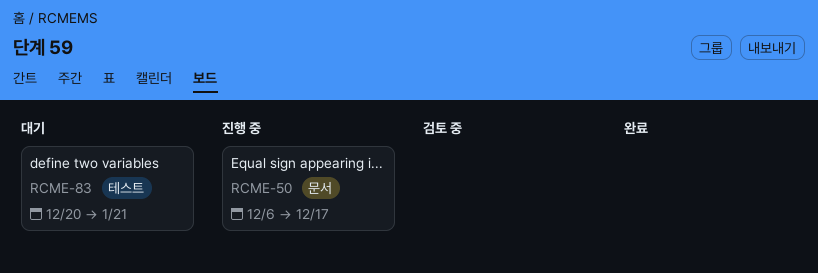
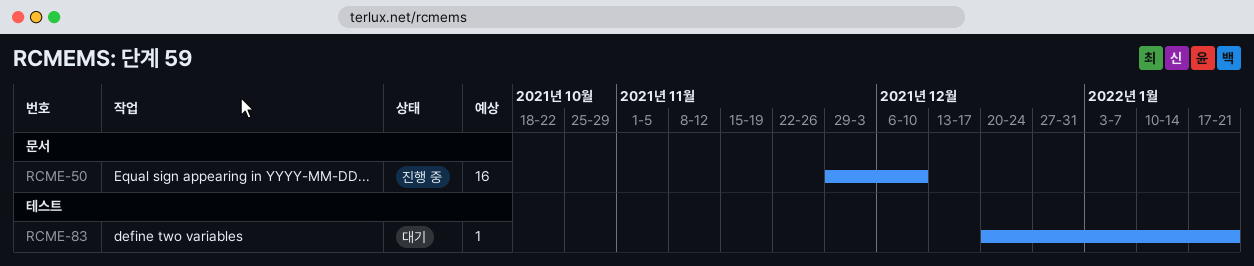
RCME-50, start: Dec 6 -> Nov 29
RCME-50, due: Dec 17 -> Dec 10

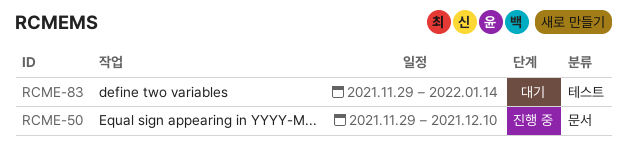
RCME-83, start: Dec 20 -> Nov 29
RCME-83, due: Jan 21 -> Jan 14

